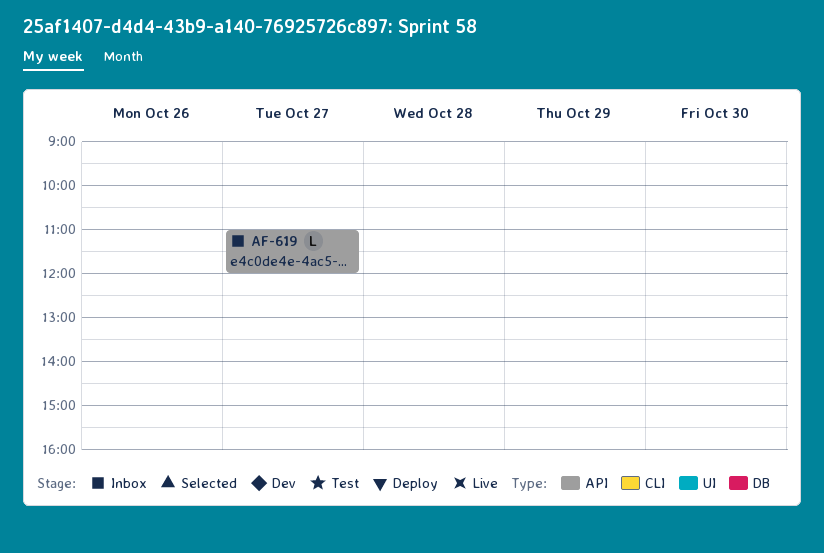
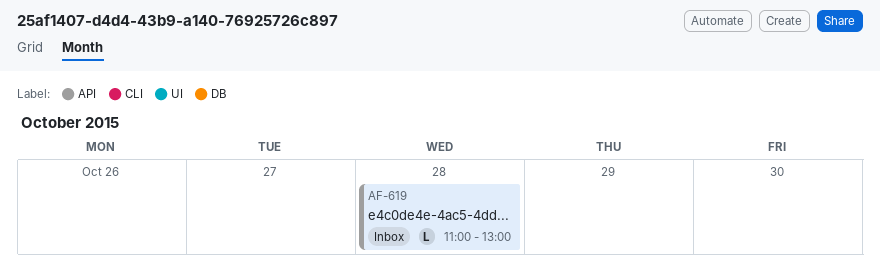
AF-619, day: Oct 27 -> Oct 28
AF-619, ends: 12:00 -> 13:00

